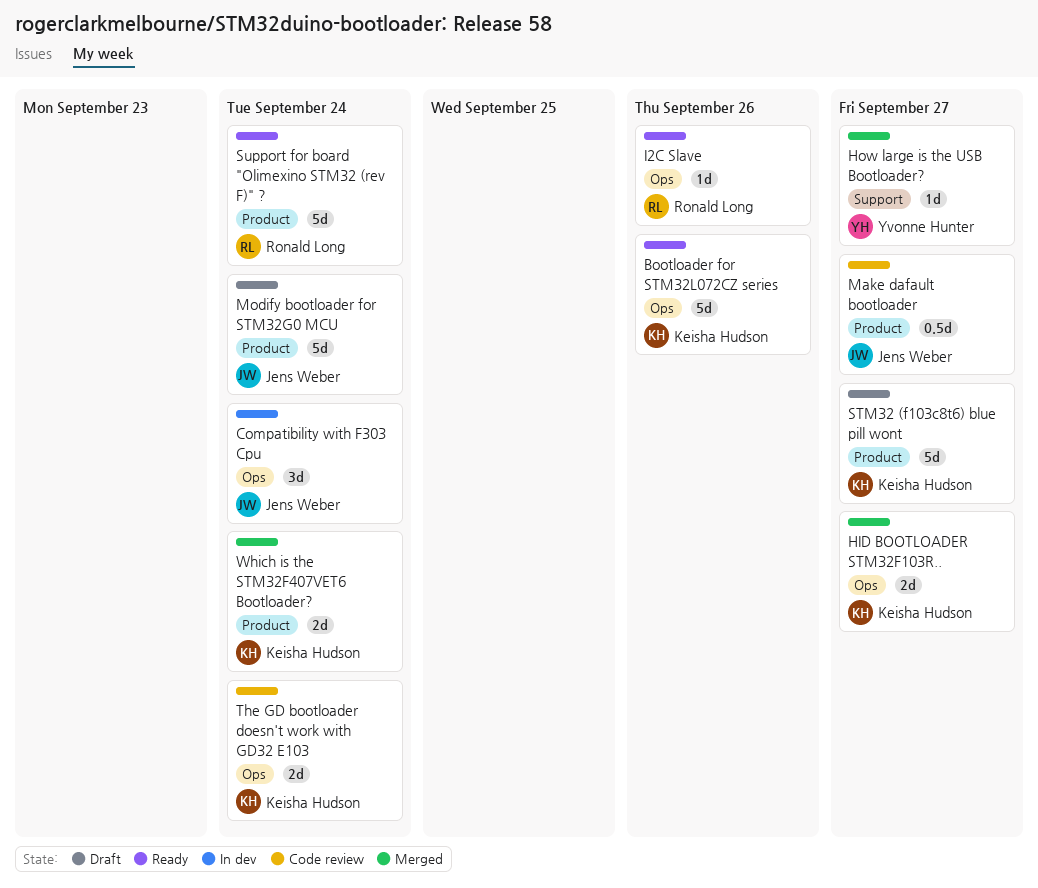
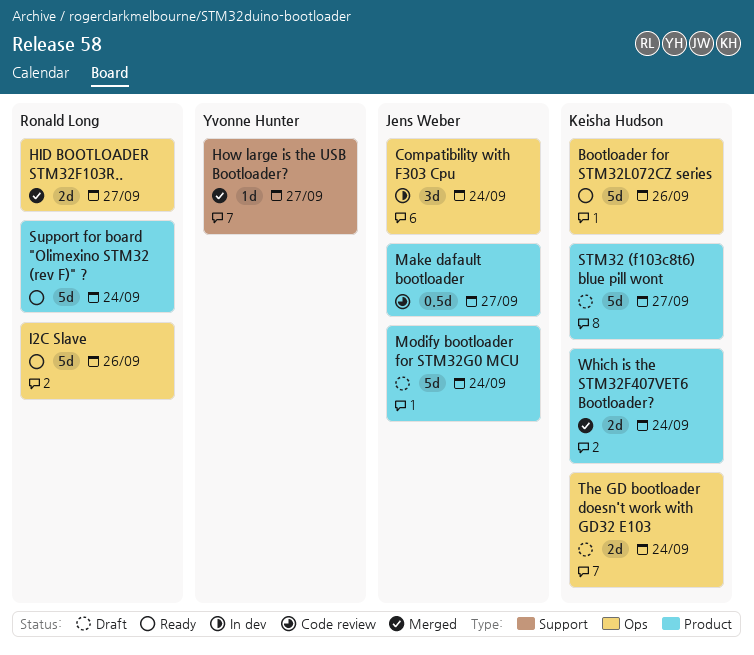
HID BOOTLOADER STM32F103R.., owner: Keisha Hudson -> Ronald Long
I2C Slave, estimate: 1d -> 5d
The GD bootloader doesn't work with GD32 E103, status: Code review -> Draft

